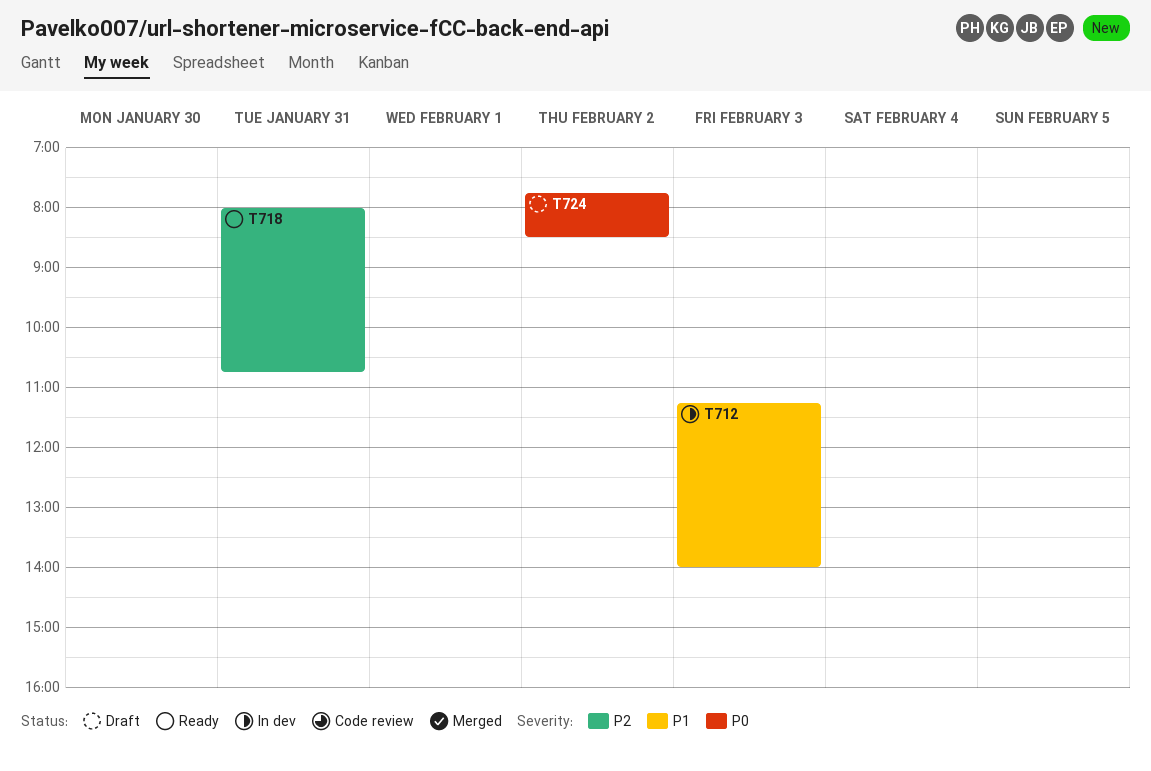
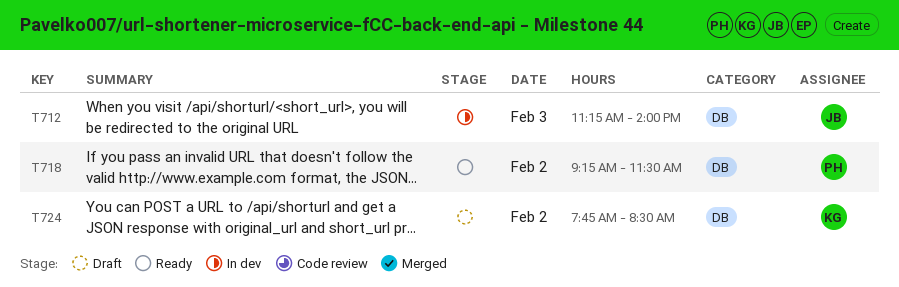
T718, day: Jan 31 -> Feb 2
T718, begins: 08:00 -> 09:15
T718, ends: 10:45 -> 11:30

